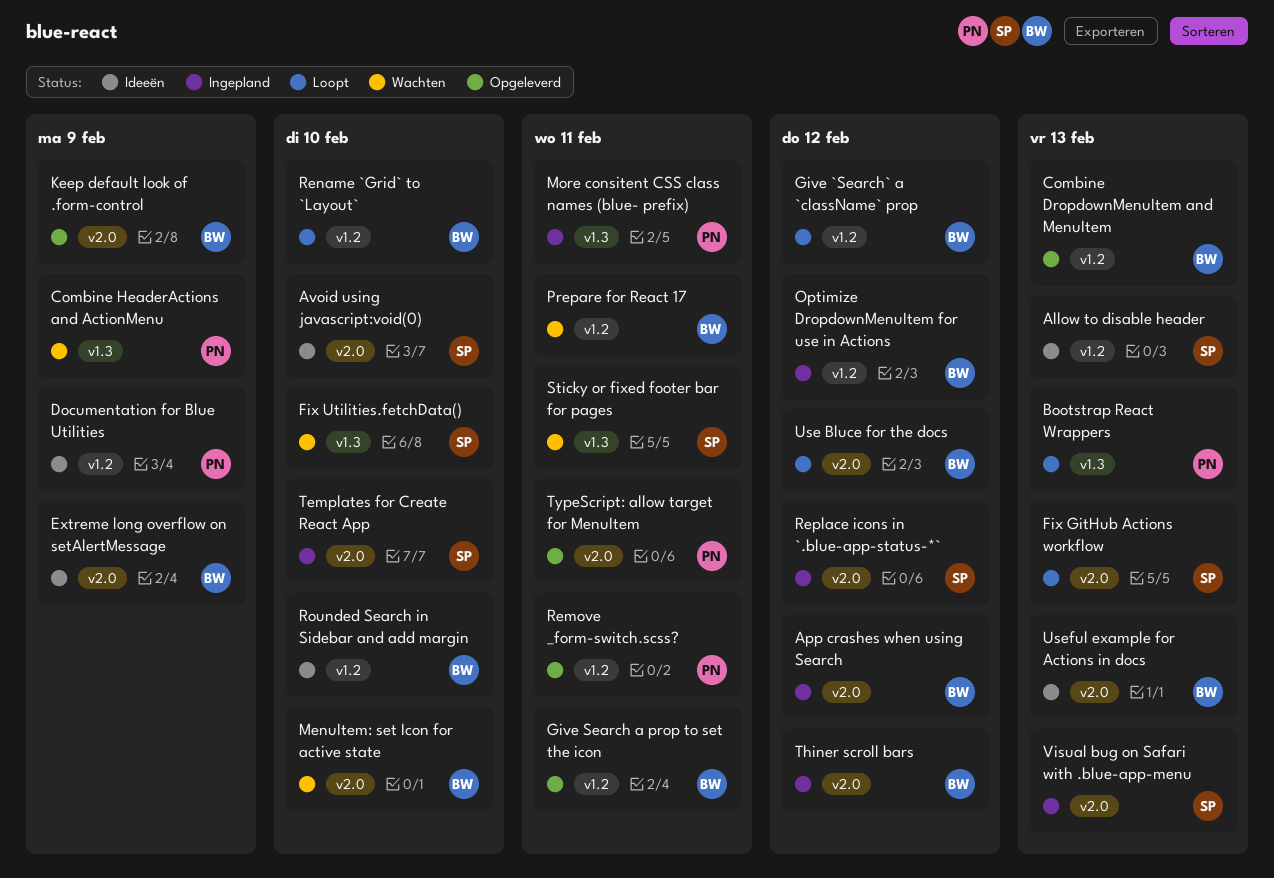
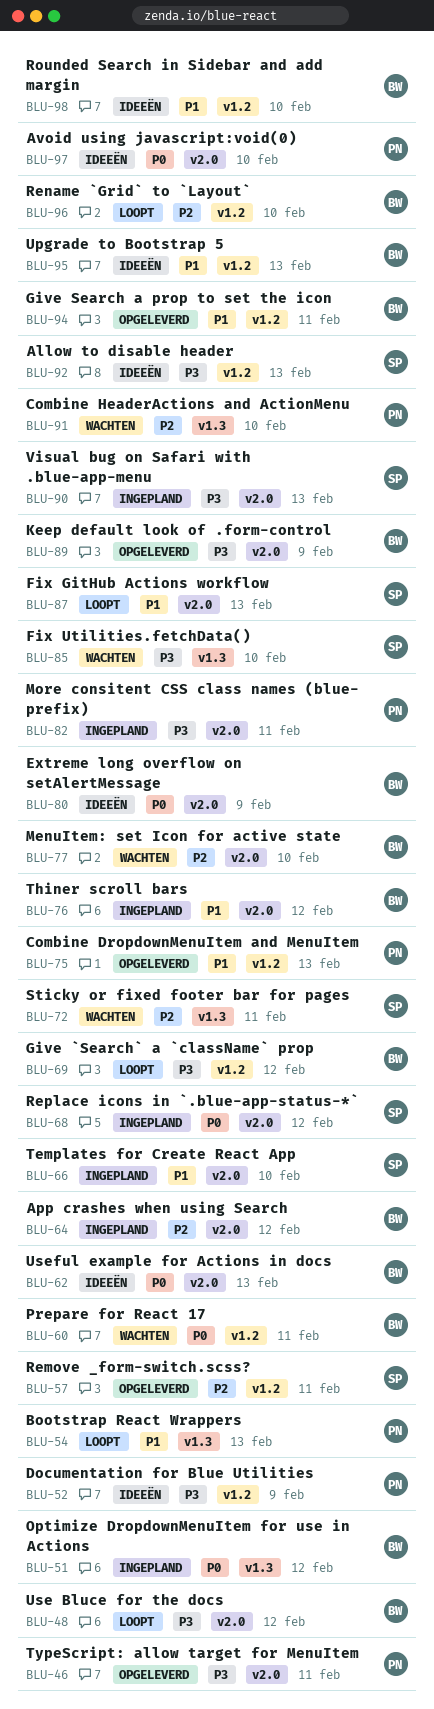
Avoid using javascript:void(0), owner: SP -> PN
Combine DropdownMenuItem and MenuItem, owner: BW -> PN
Combine HeaderActions and ActionMenu, due: Feb 9 -> Feb 10
More consitent CSS class names (blue- prefix), label: v1.3 -> v2.0
Optimize DropdownMenuItem for use in Actions, label: v1.2 -> v1.3
Remove _form-switch.scss?, owner: PN -> SP
Upgrade to Bootstrap 5: none -> present

